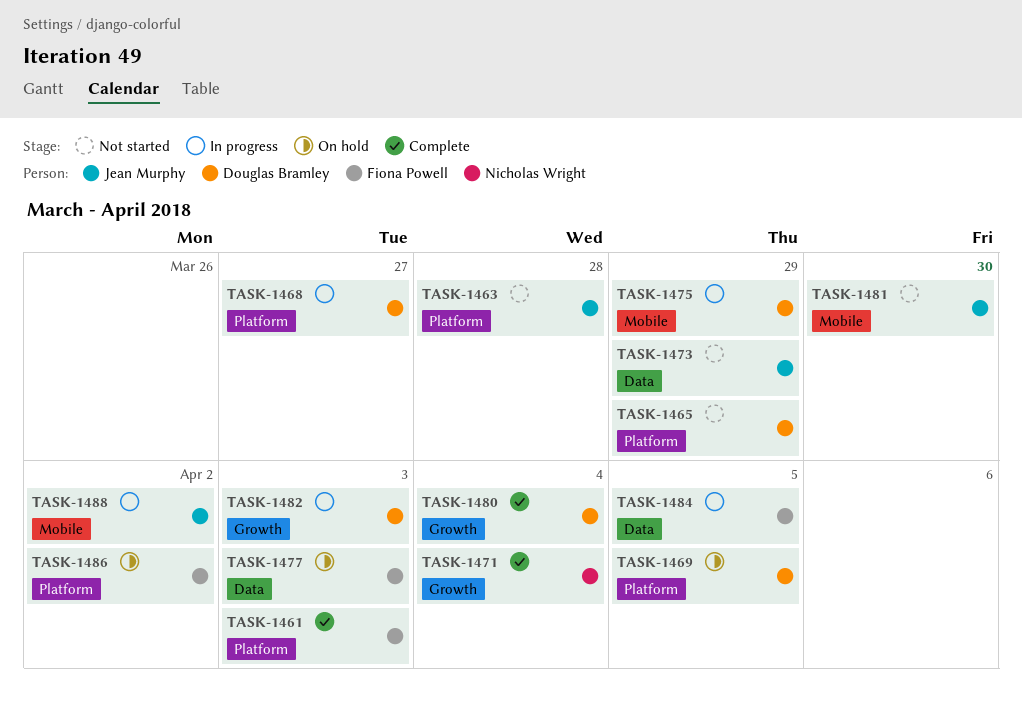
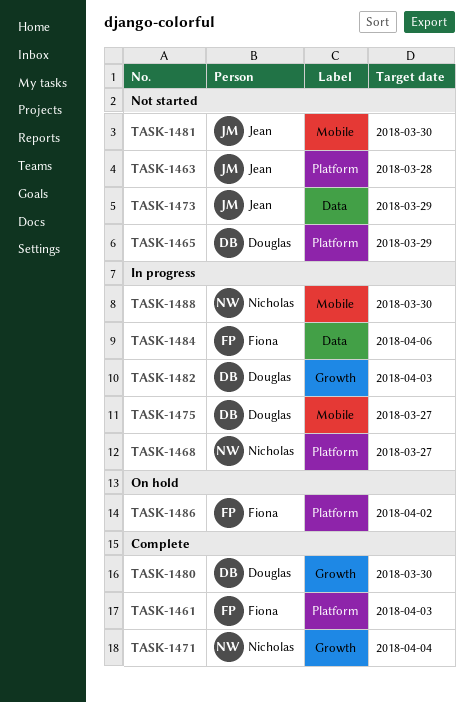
TASK-1468, owner: Douglas Bramley -> Nicholas Wright
TASK-1469: present -> none
TASK-1475, due: Mar 29 -> Mar 27
TASK-1477: present -> none
TASK-1480, due: Apr 4 -> Mar 30
TASK-1484, due: Apr 5 -> Apr 6
TASK-1488, owner: Jean Murphy -> Nicholas Wright
TASK-1488, due: Apr 2 -> Mar 30

